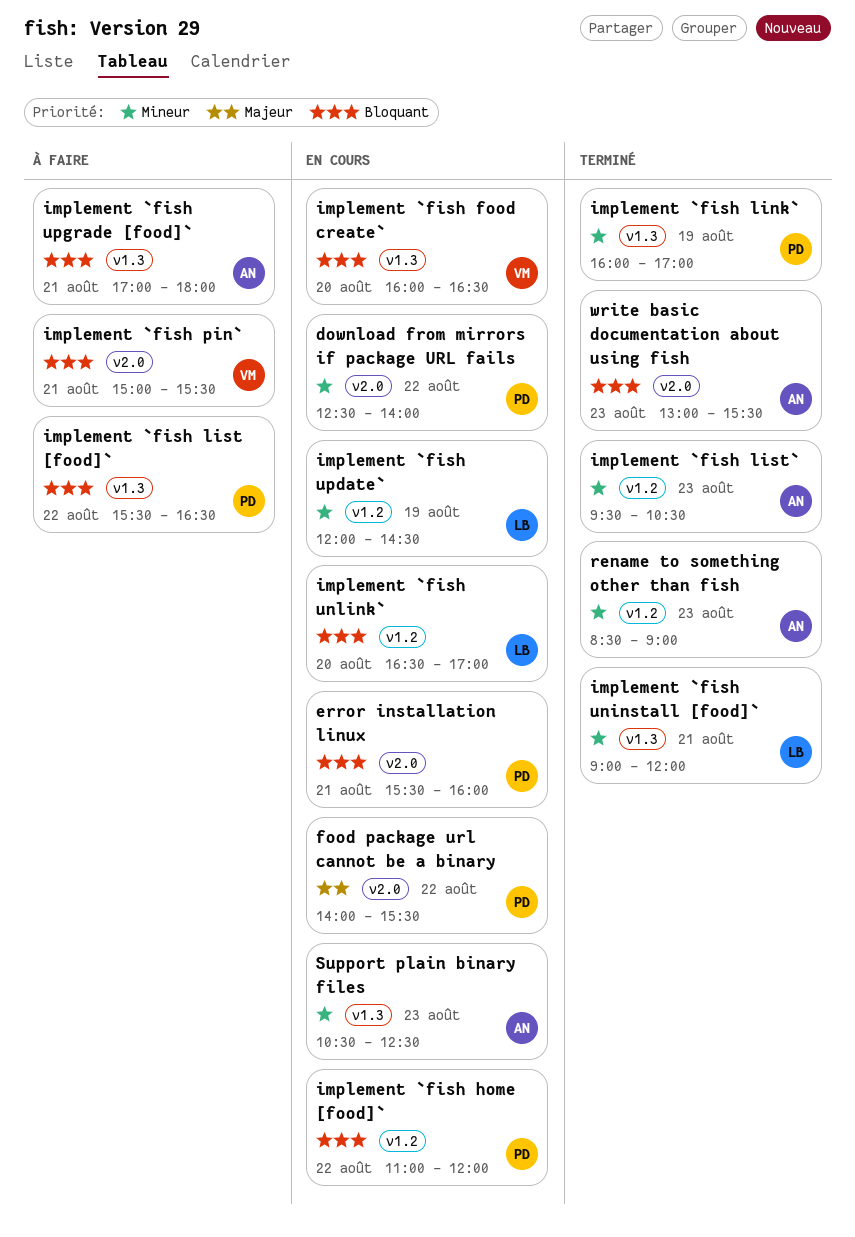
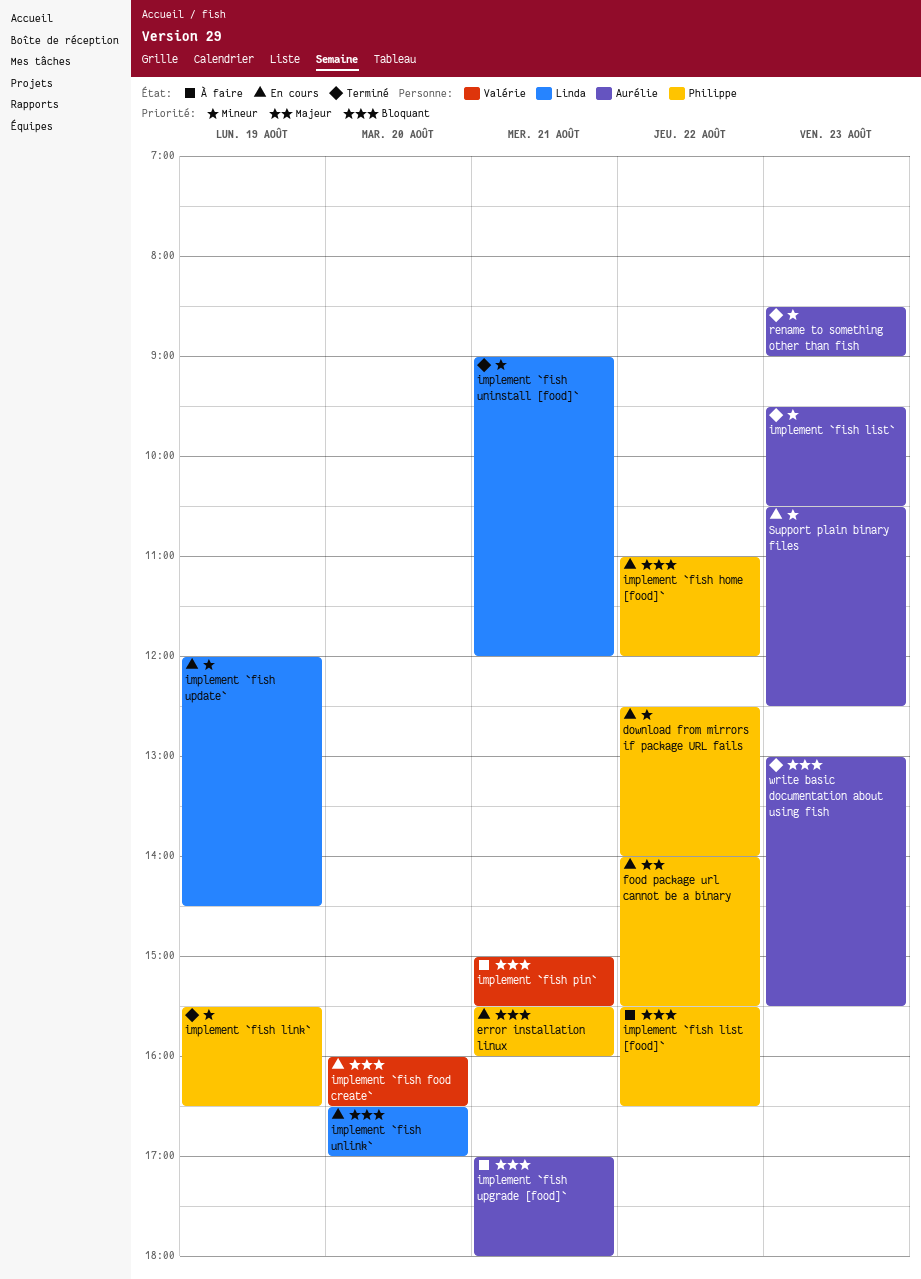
implement `fish link`, begins: 16:00 -> 15:30
implement `fish link`, ends: 17:00 -> 16:30

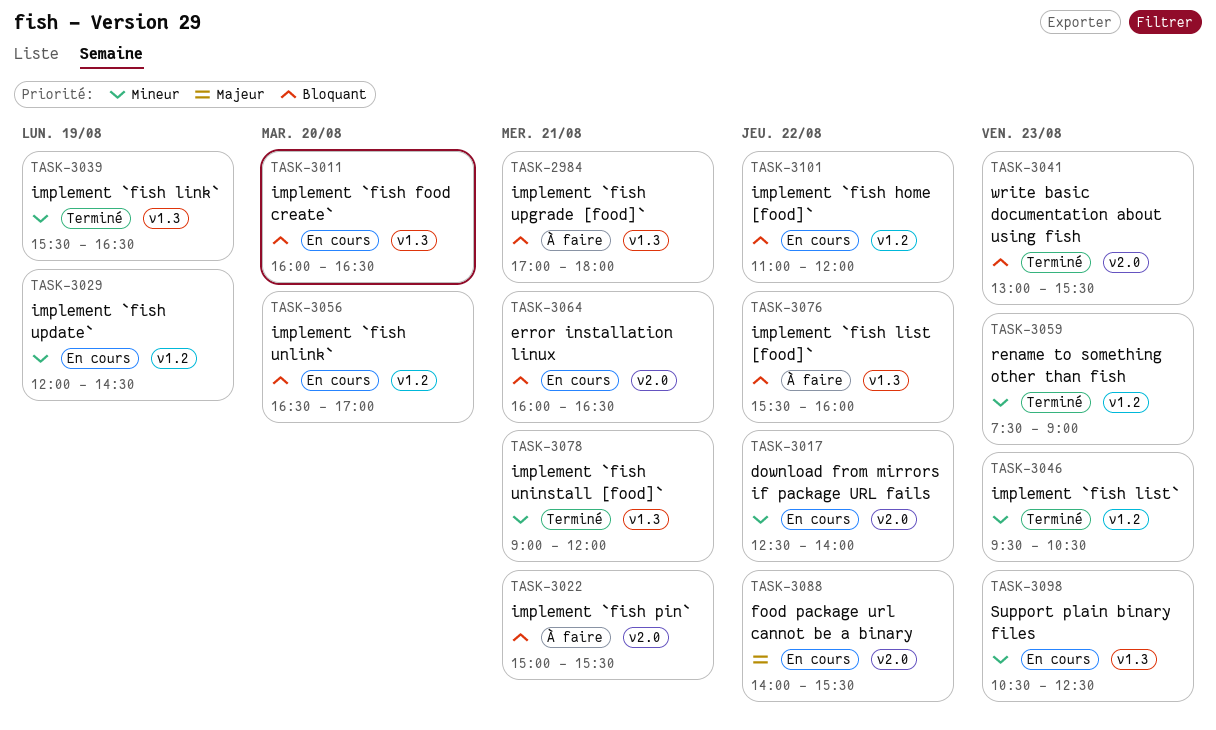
error installation linux, begins: 15:30 -> 16:00
error installation linux, ends: 16:00 -> 16:30
implement `fish list [food]`, ends: 16:30 -> 16:00
rename to something other than fish, begins: 08:30 -> 07:30

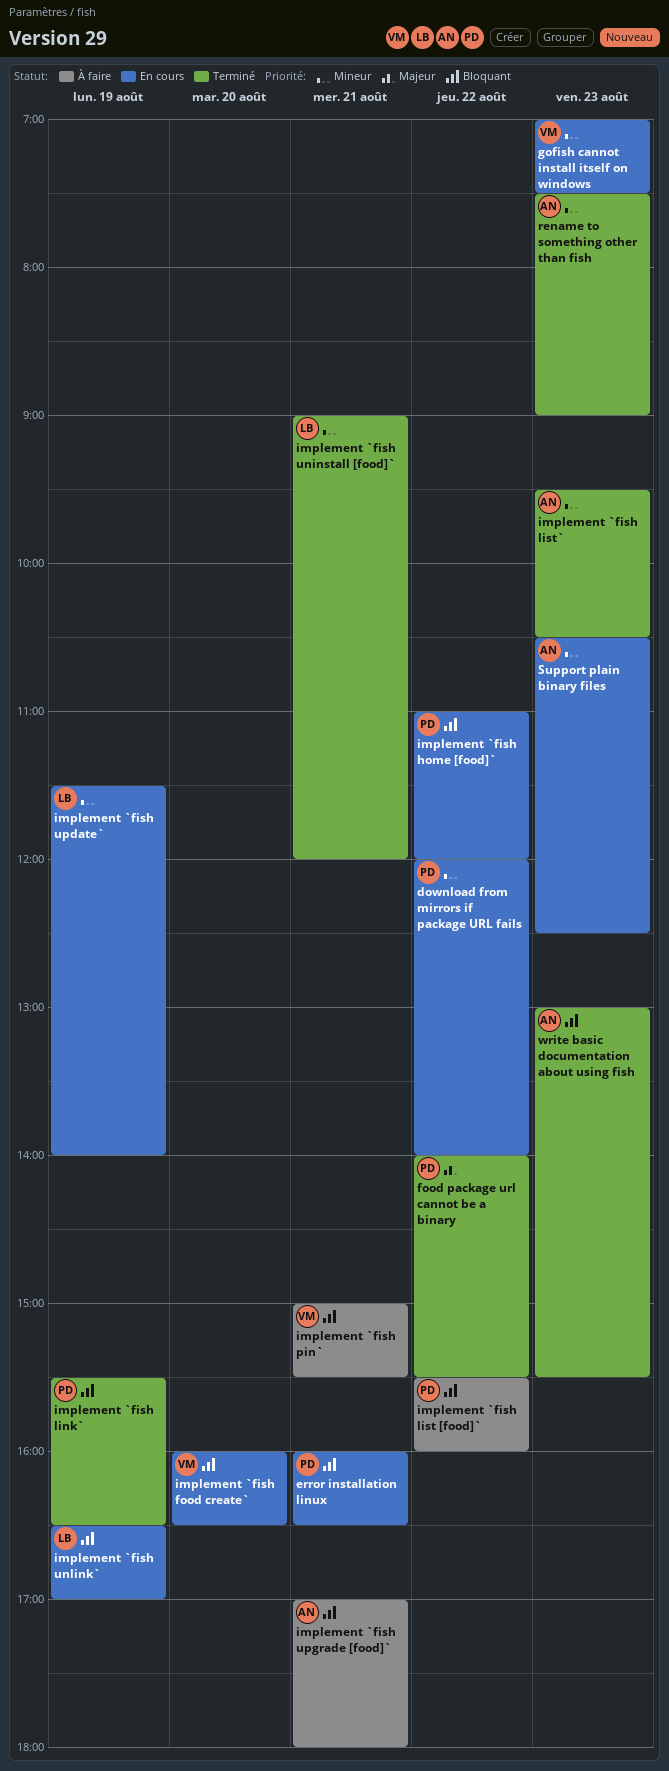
download from mirrors if package URL fails, begins: 12:30 -> 12:00
food package url cannot be a binary, status: En cours -> Terminé
gofish cannot install itself on windows: none -> present
implement `fish link`, priority: Mineur -> Bloquant
implement `fish unlink`, day: Aug 20 -> Aug 19
implement `fish update`, begins: 12:00 -> 11:30
implement `fish update`, ends: 14:30 -> 14:00

